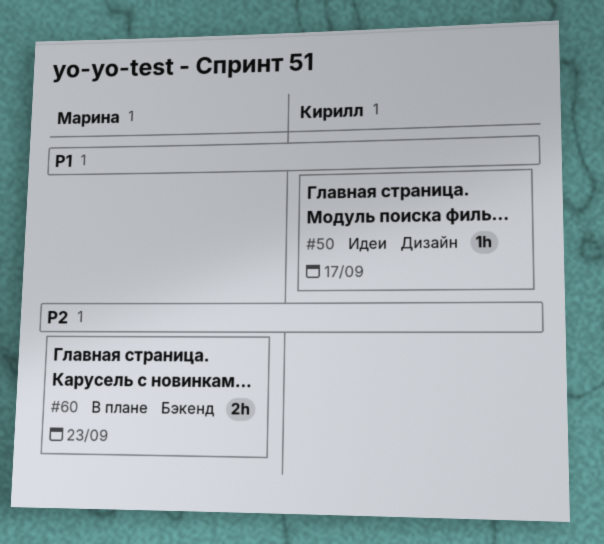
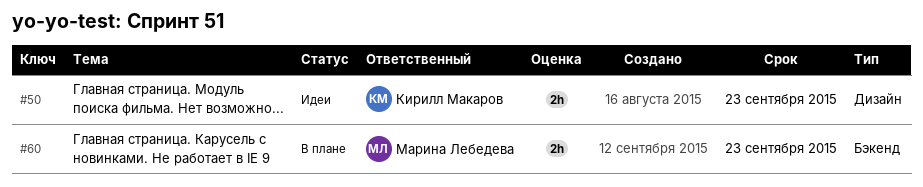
#50, estimate: 1h -> 2h
#50, due: Sep 17 -> Sep 23

